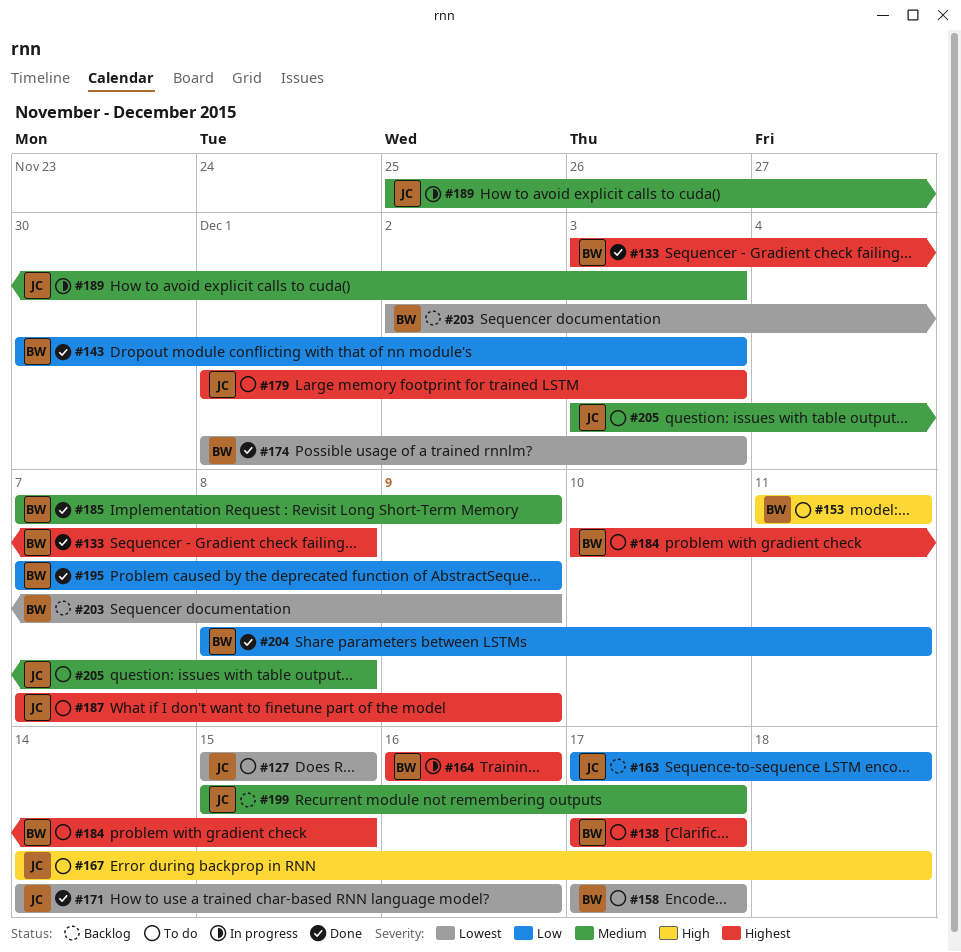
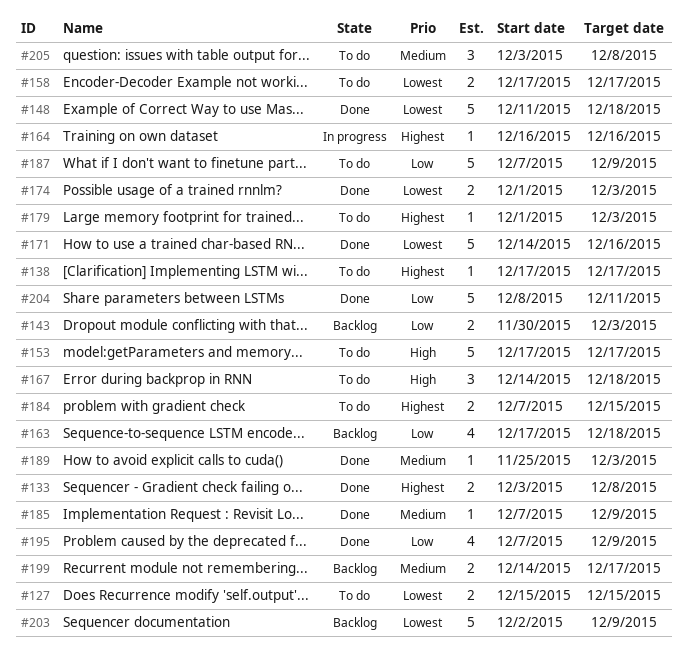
#143, status: Done -> Backlog
#148: none -> present
#153, start: Dec 11 -> Dec 17
#153, due: Dec 11 -> Dec 17
#184, start: Dec 10 -> Dec 7
#187, priority: Highest -> Low
#189, status: In progress -> Done
#199, start: Dec 15 -> Dec 14

